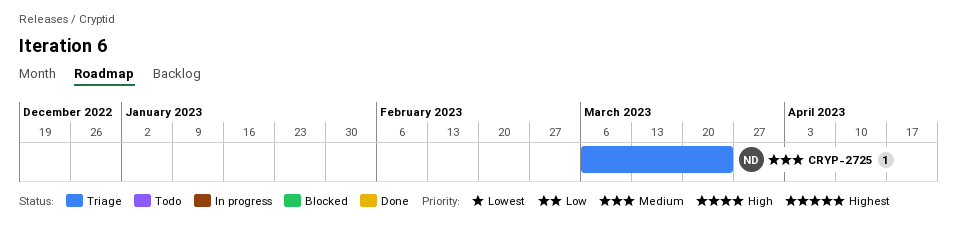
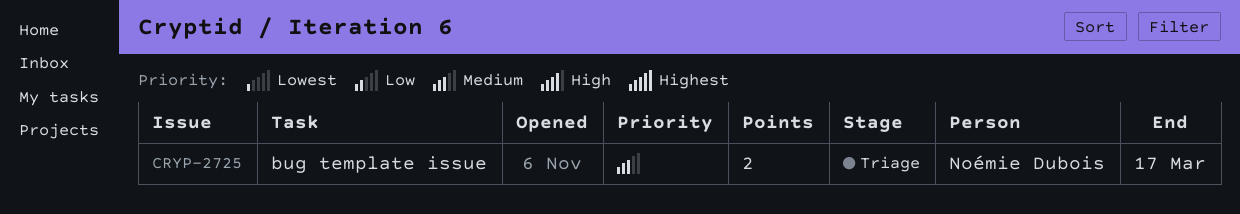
CRYP-2725, estimate: 1 -> 2
CRYP-2725, due: Mar 24 -> Mar 17

